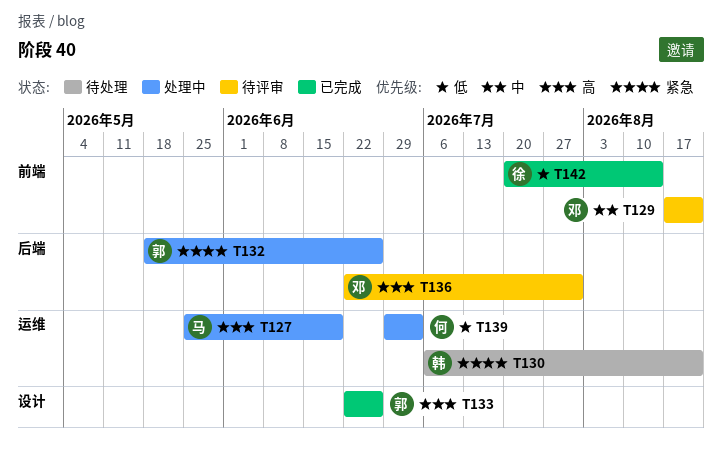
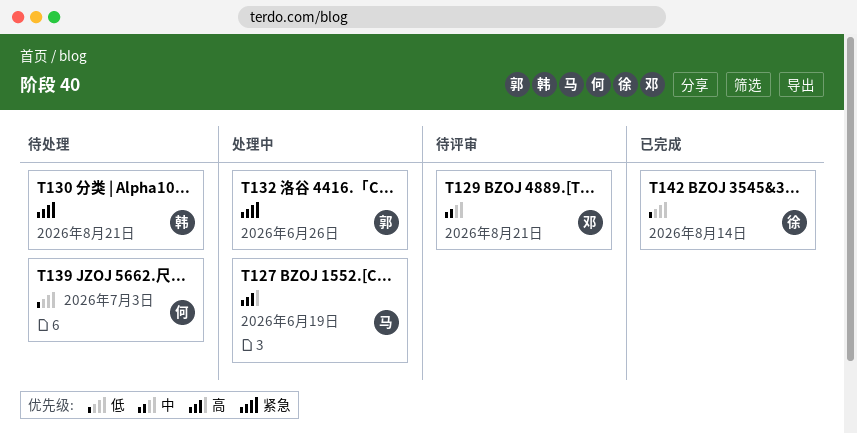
T133: present -> none
T136: present -> none
T139, status: 处理中 -> 待处理

